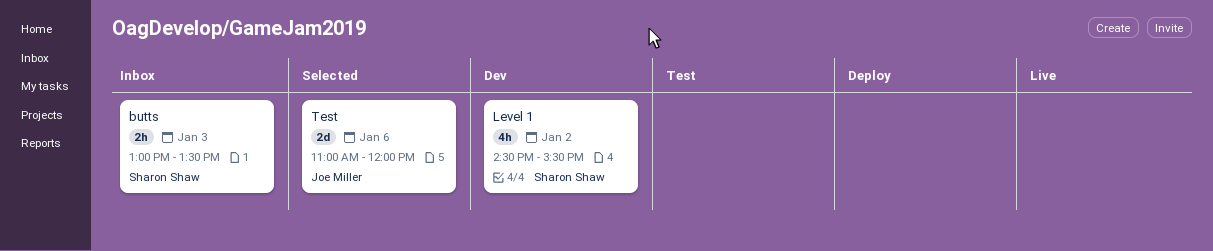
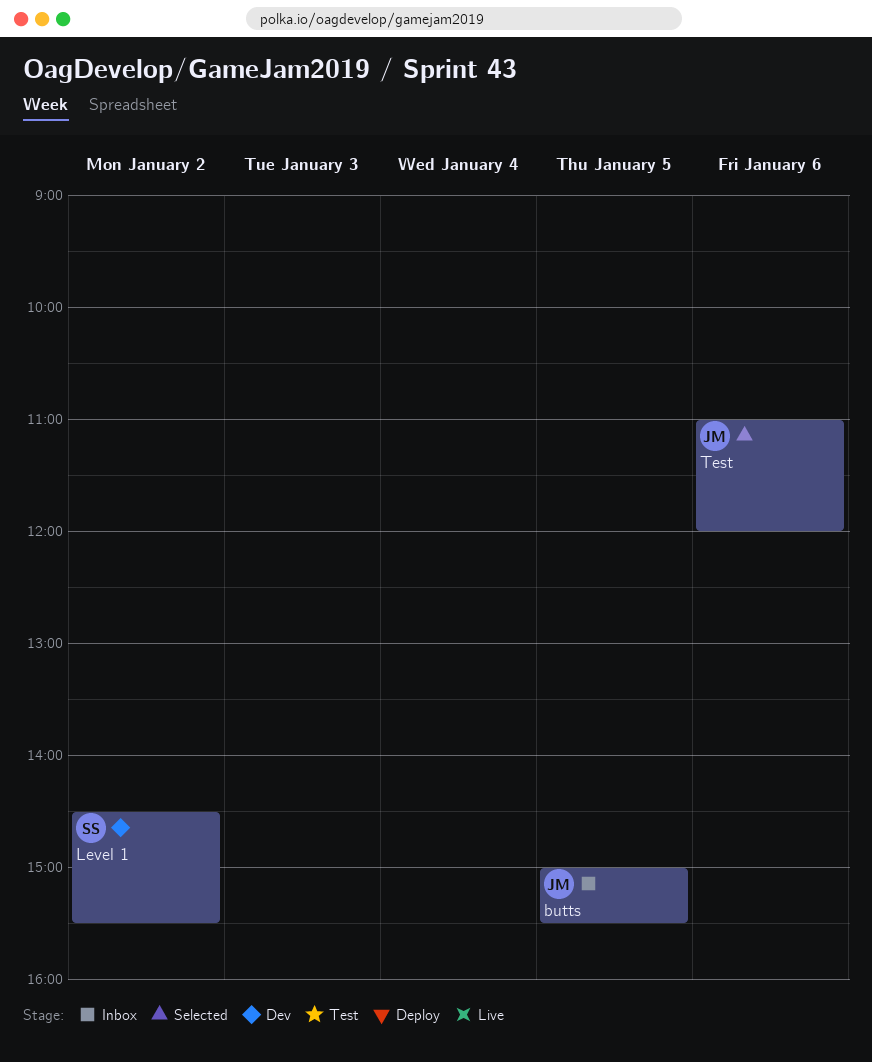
butts, owner: Sharon Shaw -> Joe Miller
butts, day: Jan 3 -> Jan 5
butts, begins: 13:00 -> 15:00
butts, ends: 13:30 -> 15:30

